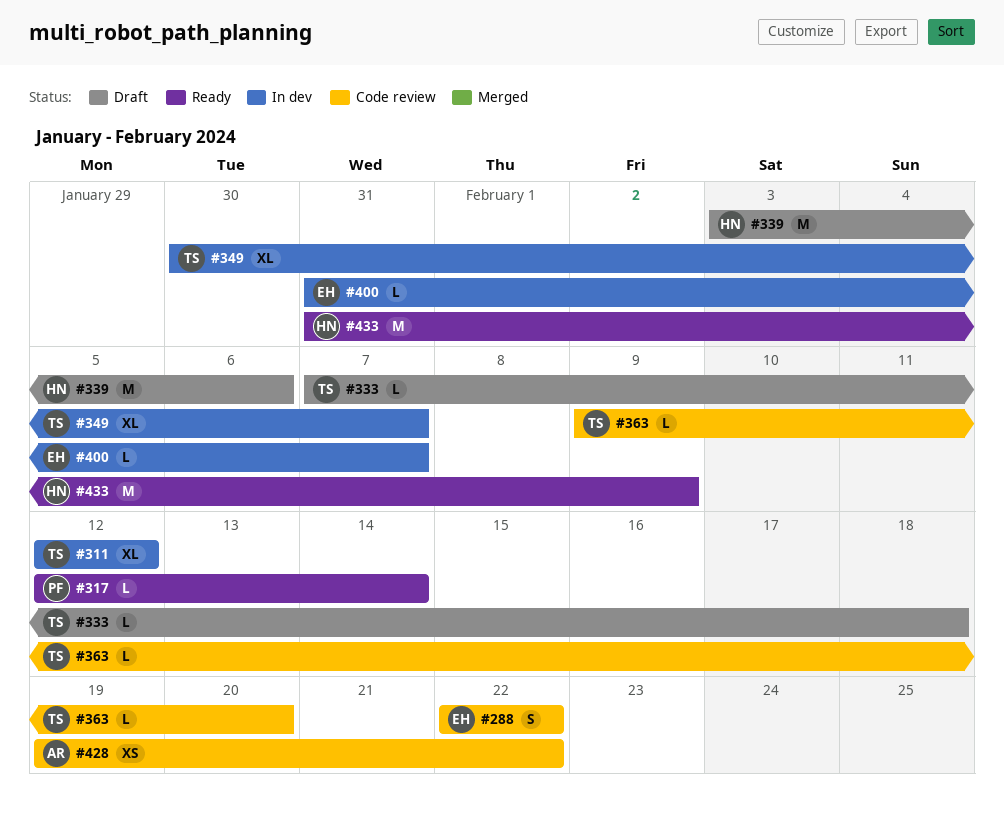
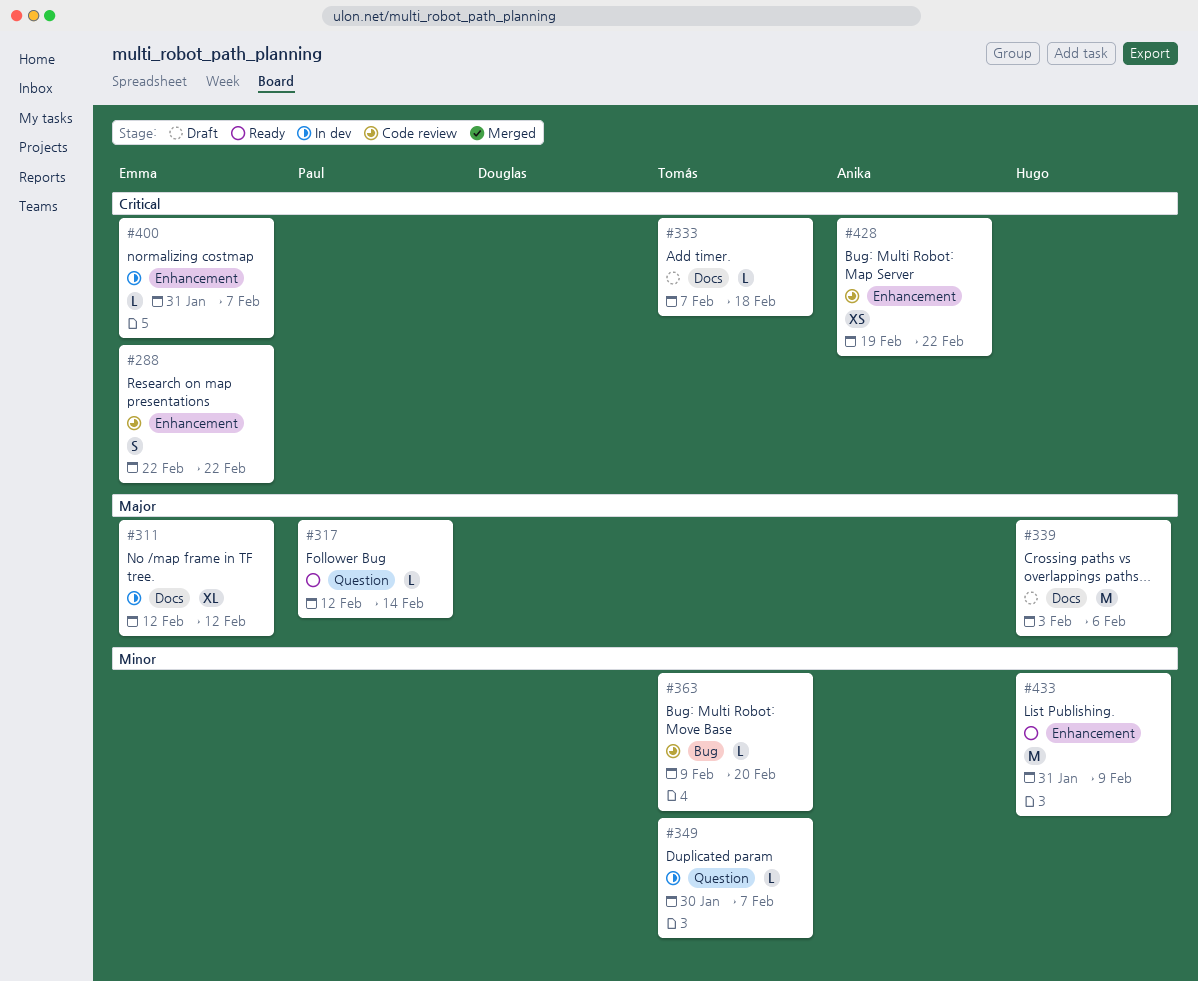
#311, owner: Tomás -> Emma
#349, estimate: XL -> L

